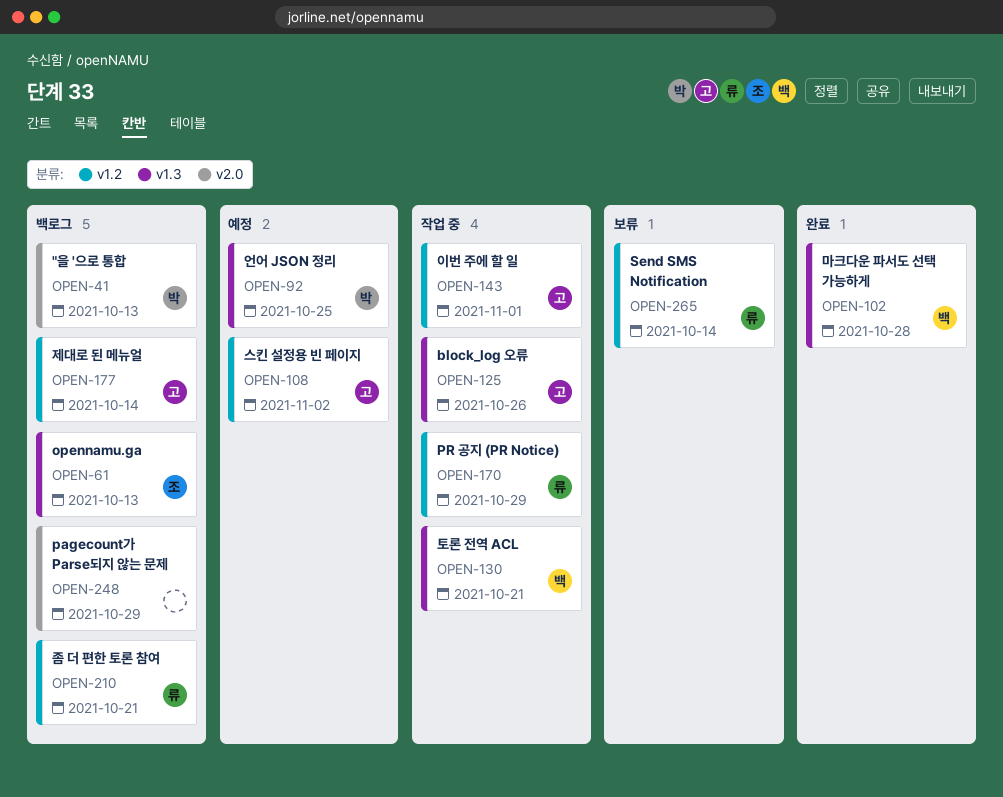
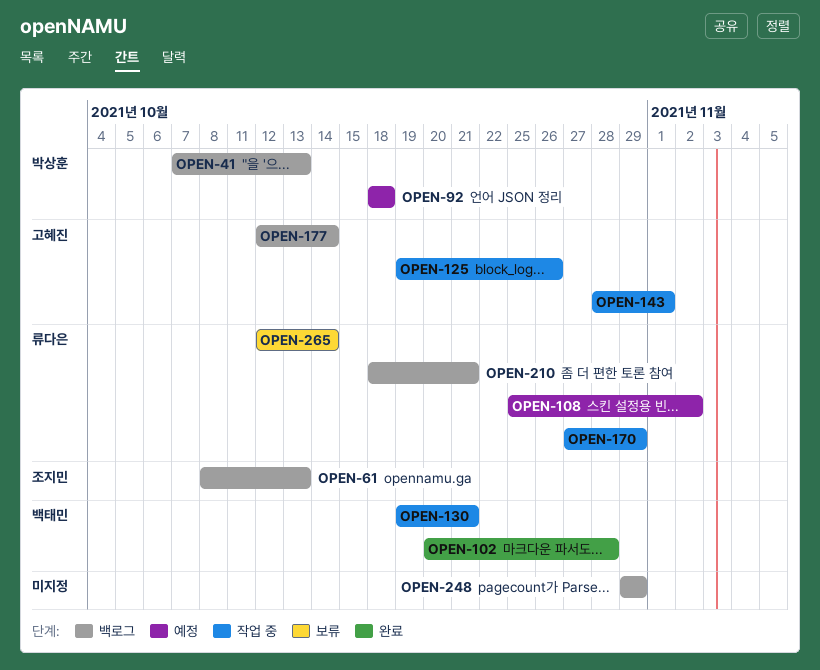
OPEN-92, due: Oct 25 -> Oct 18
OPEN-108, owner: 고혜진 -> 류다은

